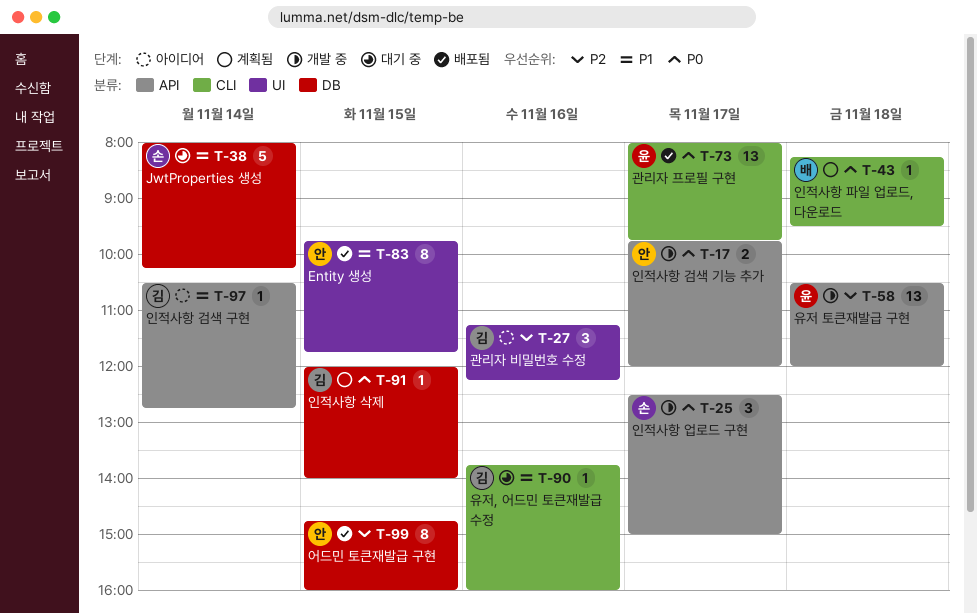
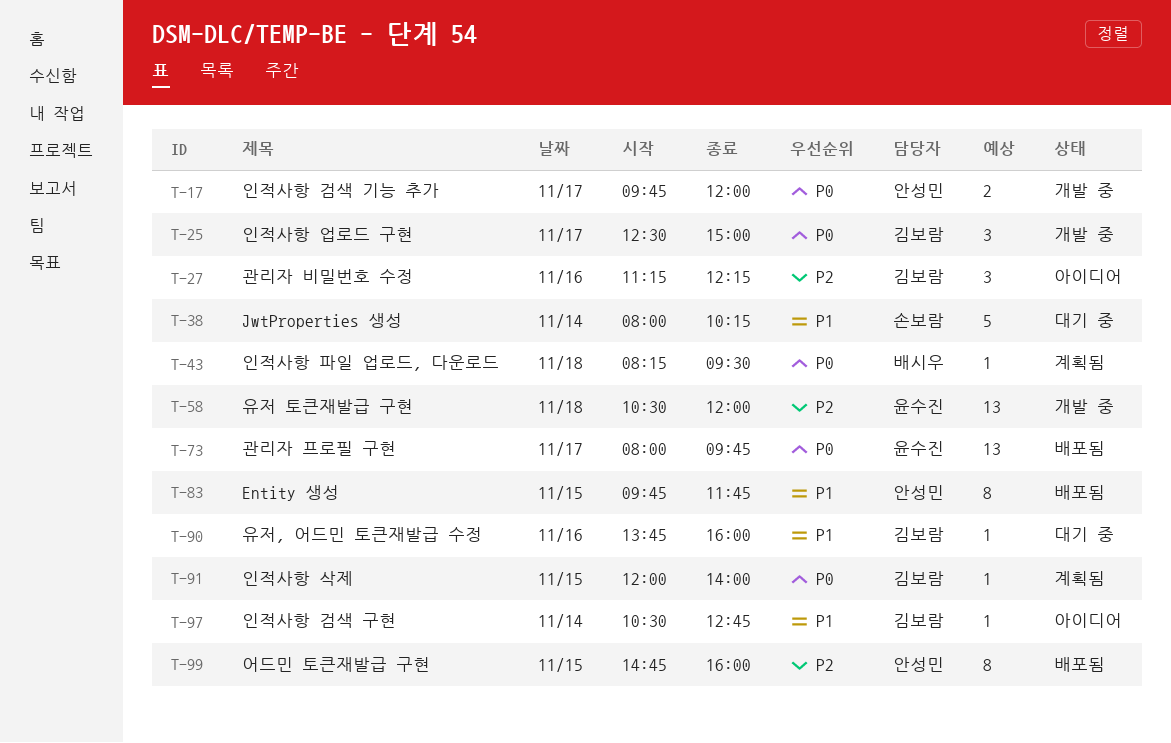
T-25, owner: 손보람 -> 김보람

